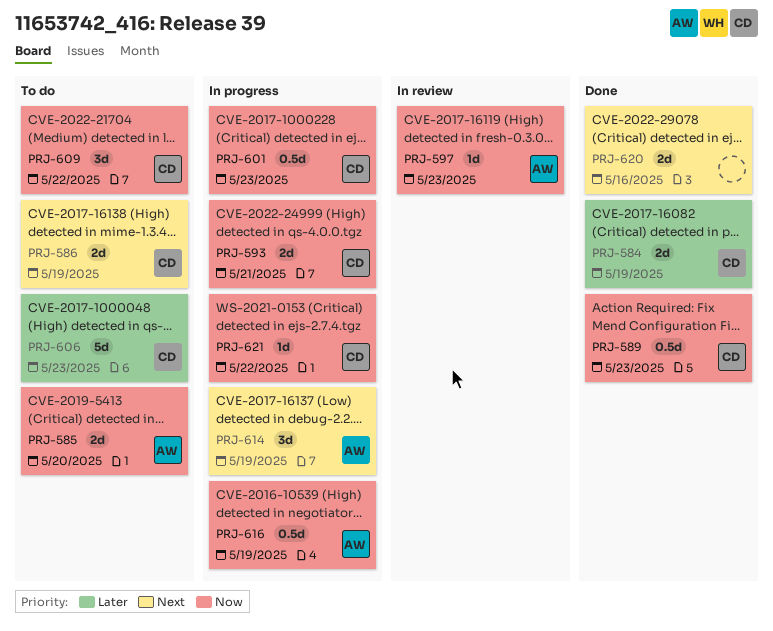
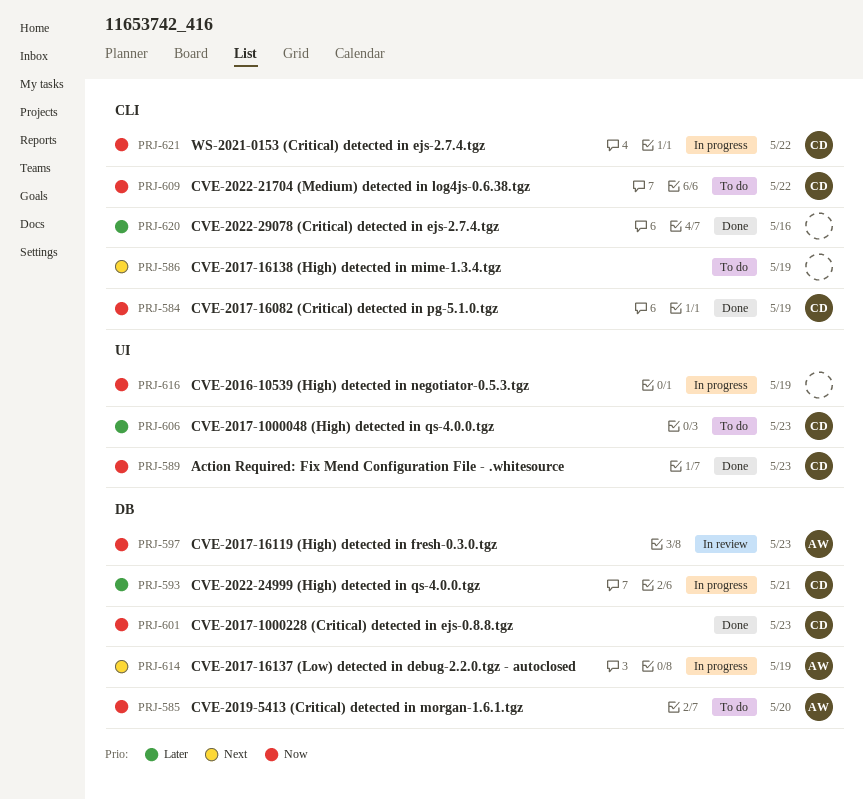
PRJ-584, priority: Later -> Now
PRJ-586, owner: CD -> none
PRJ-593, priority: Now -> Later
PRJ-601, status: In progress -> Done
PRJ-616, owner: AW -> none
PRJ-620, priority: Next -> Later

